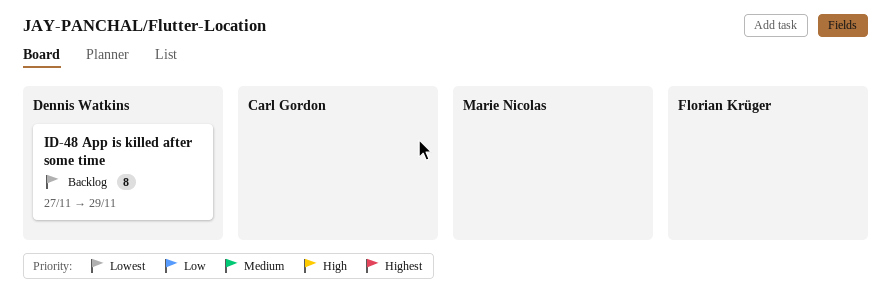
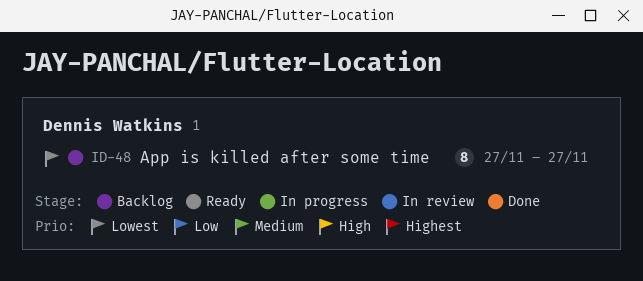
ID-48, due: Nov 29 -> Nov 27

